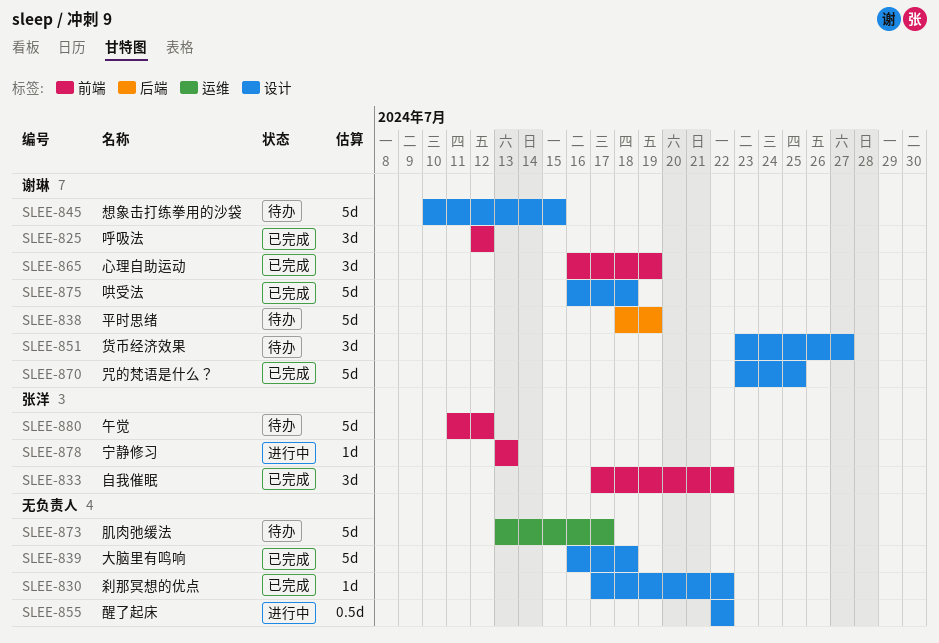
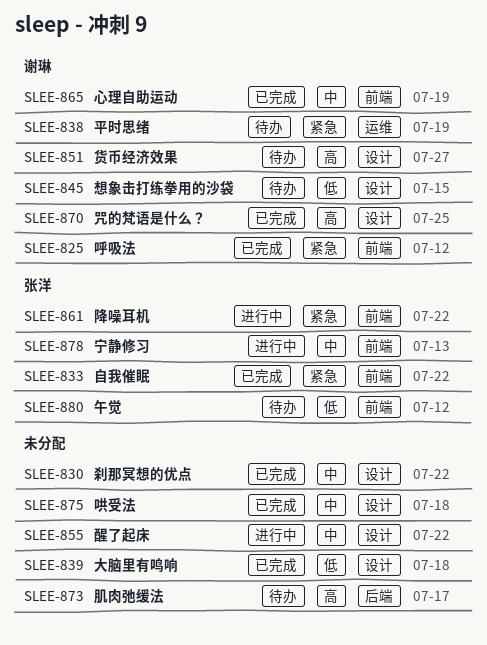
SLEE-838, label: 后端 -> 运维
SLEE-861: none -> present
SLEE-873, label: 运维 -> 后端
SLEE-875, owner: 谢琳 -> none

